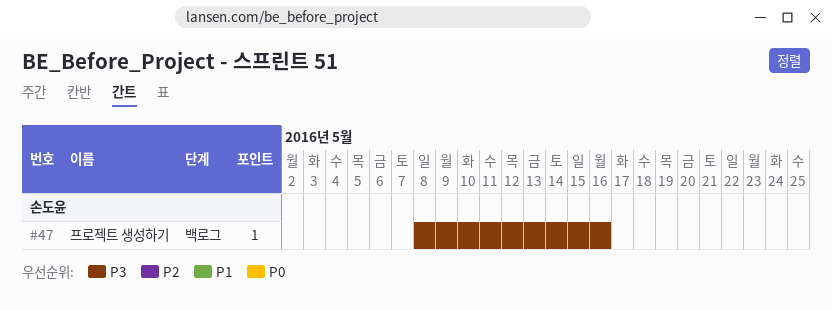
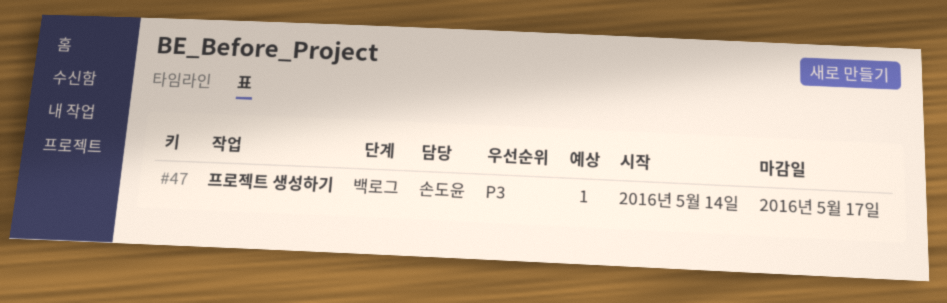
#47, start: May 8 -> May 14
#47, due: May 16 -> May 17

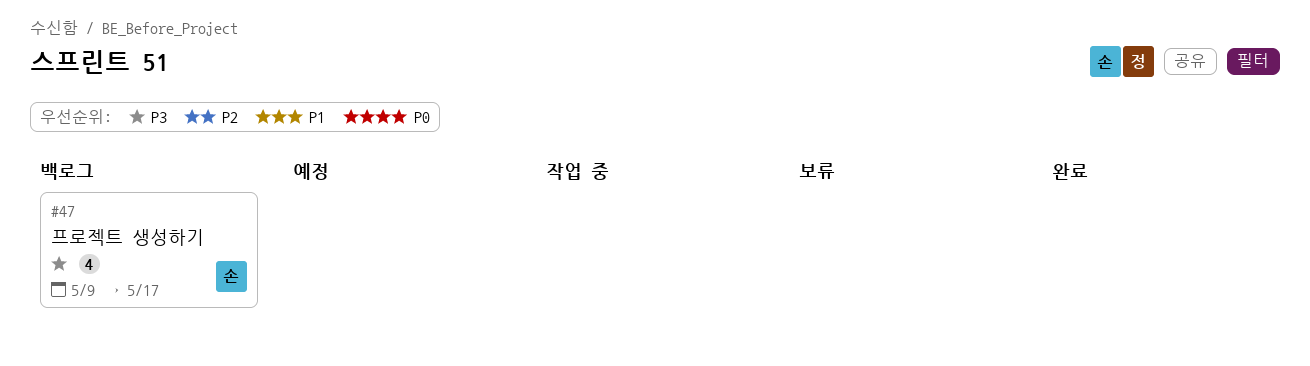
#47, estimate: 1 -> 4
#47, start: May 14 -> May 9

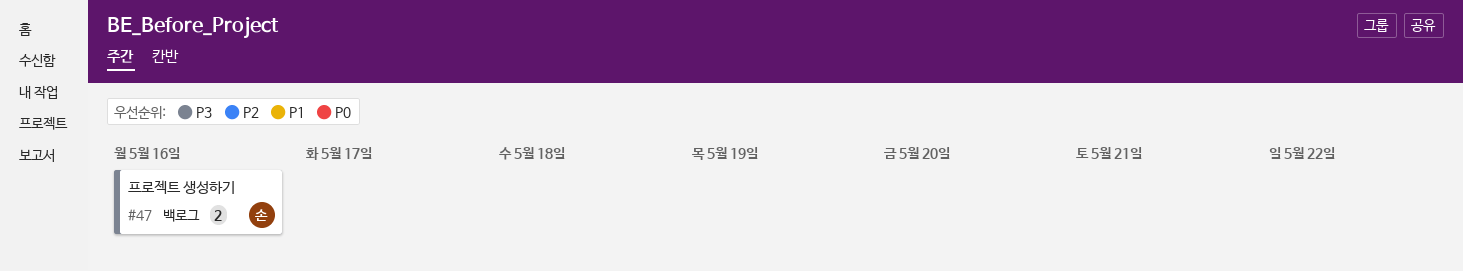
#47, estimate: 4 -> 2
#47, due: May 17 -> May 16

